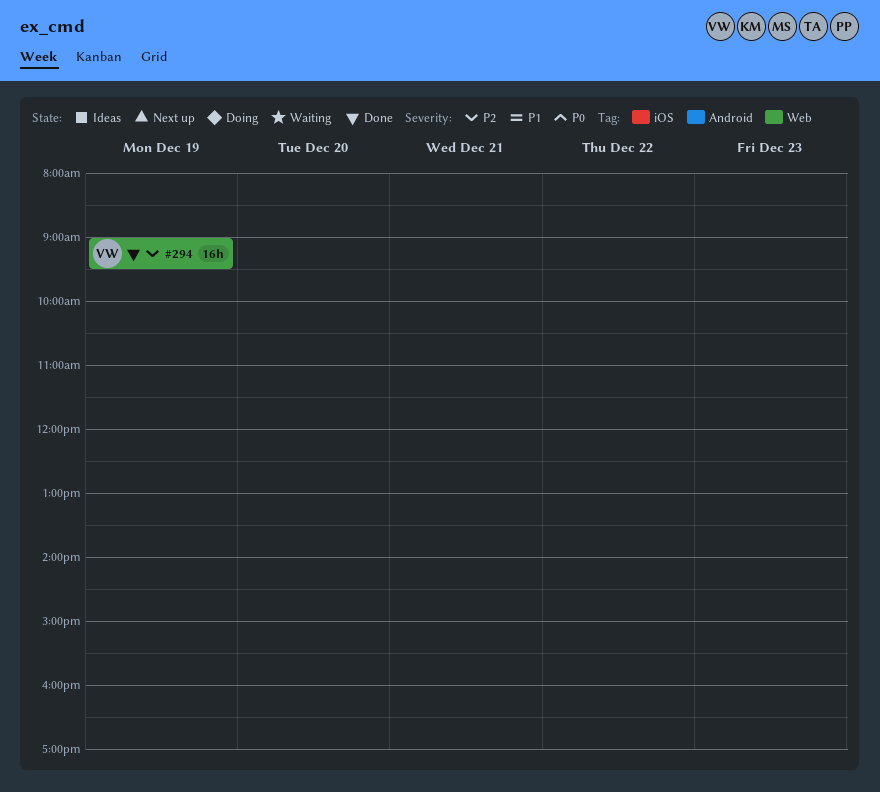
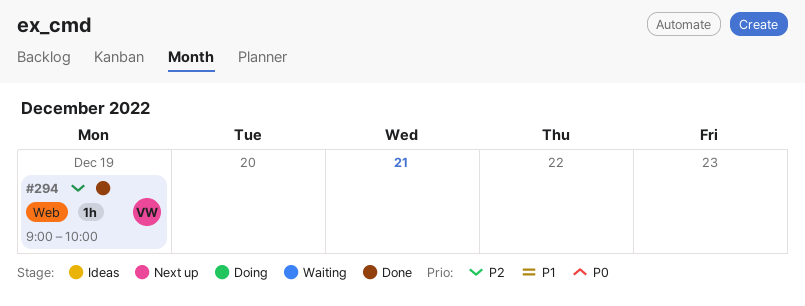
#294, estimate: 16h -> 1h
#294, ends: 09:30 -> 10:00

